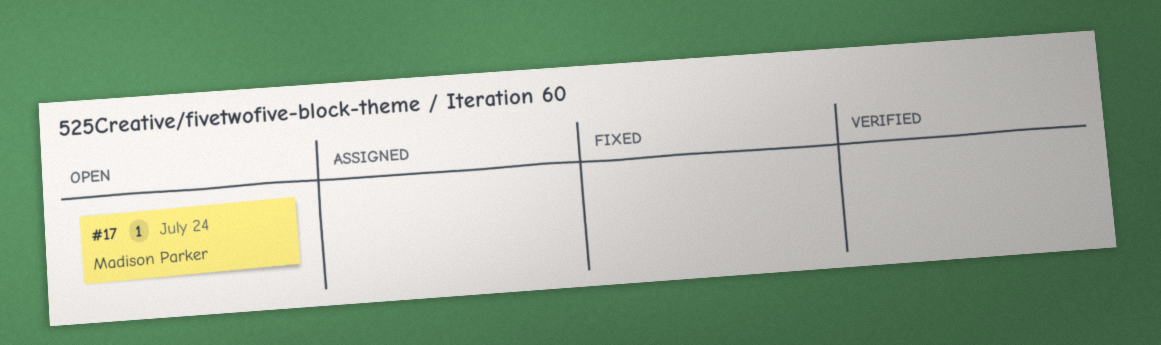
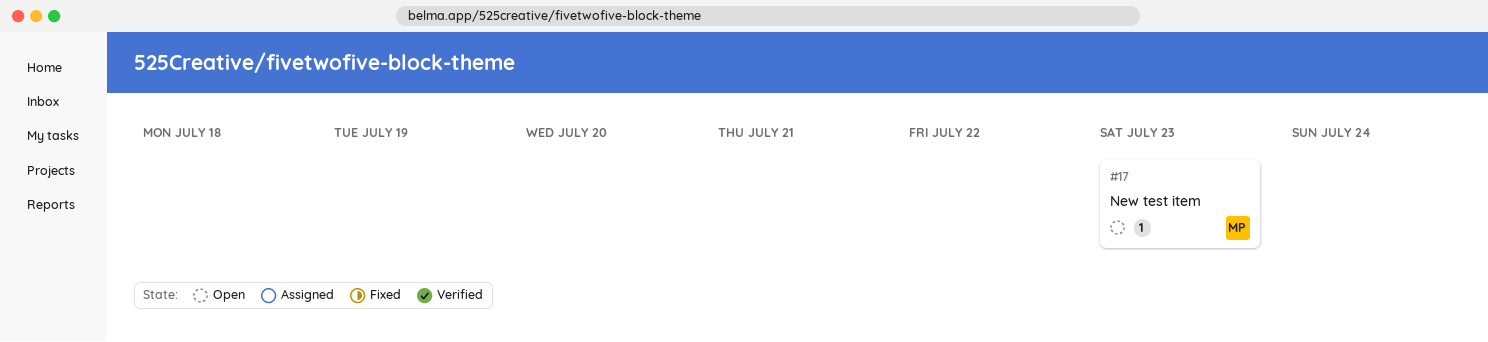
#17, due: Jul 24 -> Jul 23

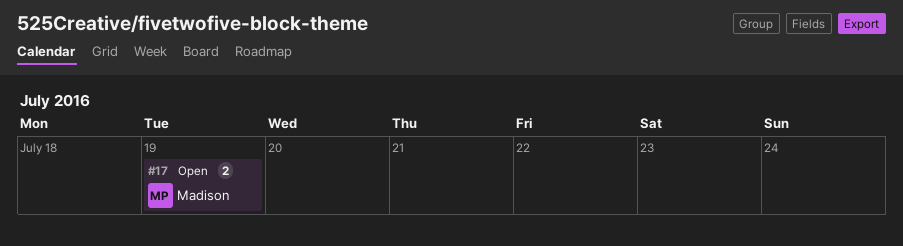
#17, estimate: 1 -> 2
#17, due: Jul 23 -> Jul 19

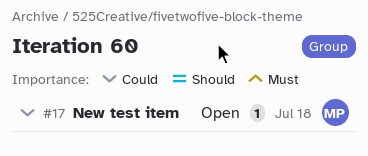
#17, estimate: 2 -> 1
#17, due: Jul 19 -> Jul 18

